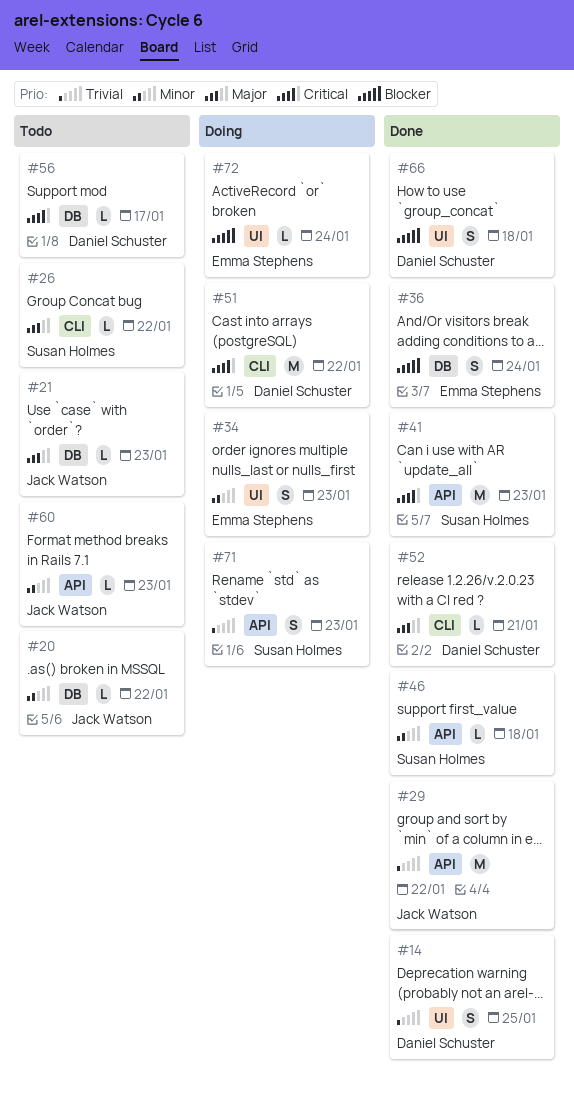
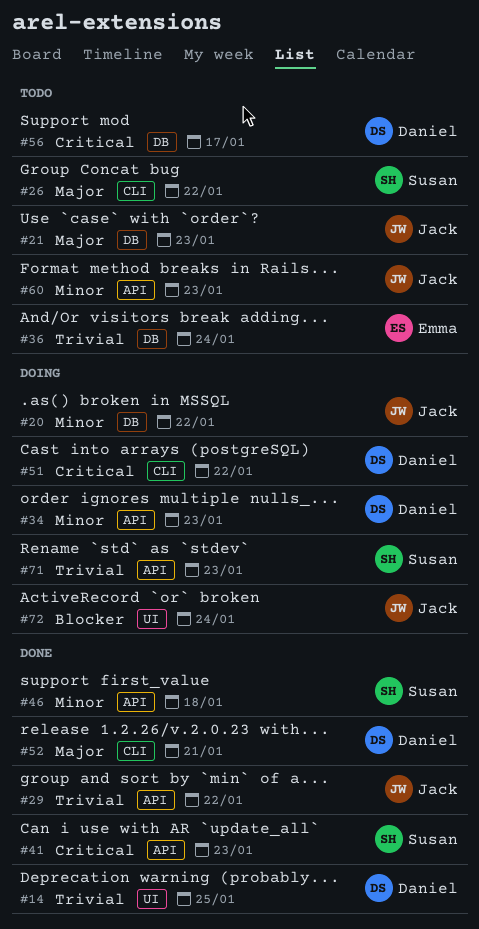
#20, status: Todo -> Doing
#34, owner: Emma Stephens -> Daniel Schuster
#34, label: UI -> API
#36, status: Done -> Todo
#36, priority: Blocker -> Trivial
#66: present -> none
#72, owner: Emma Stephens -> Jack Watson

